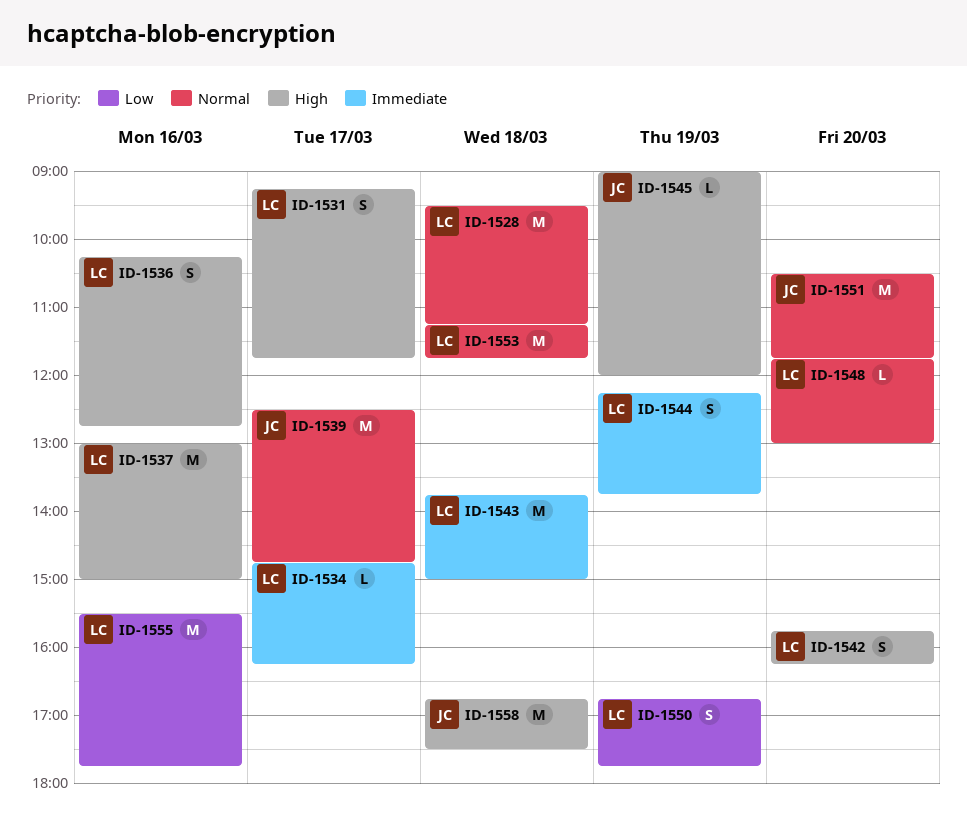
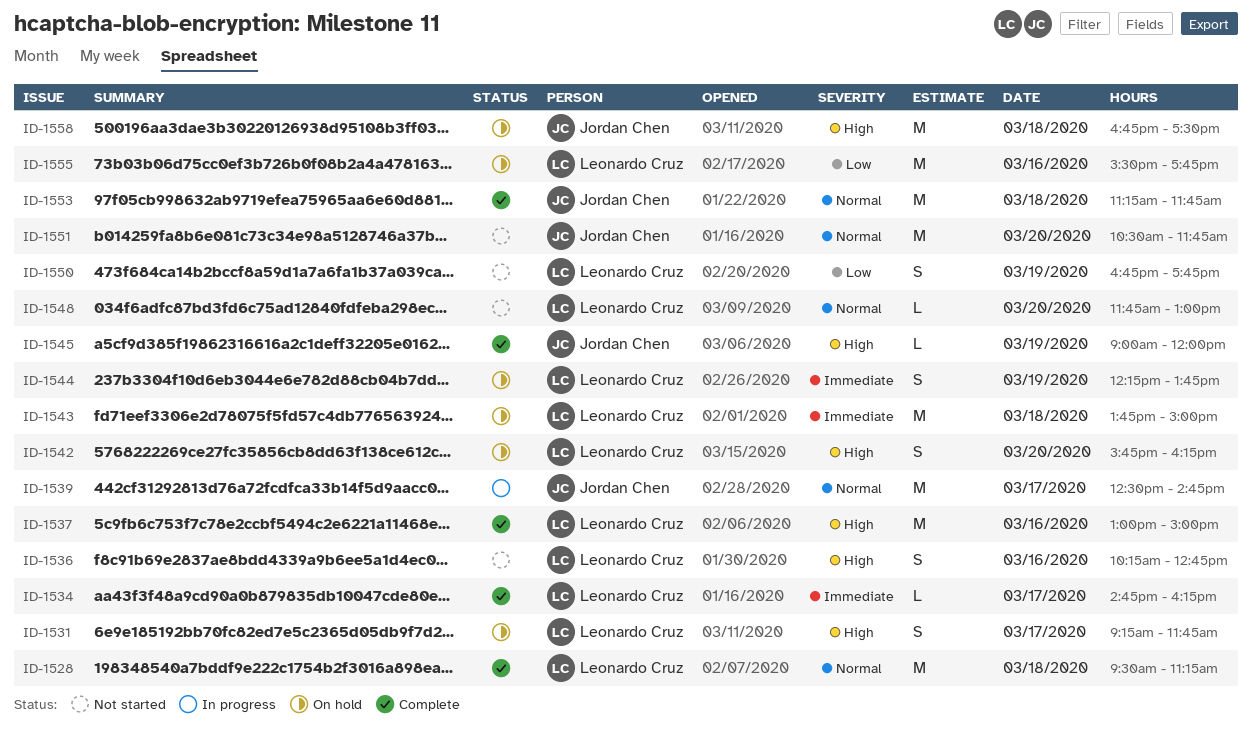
ID-1553, owner: Leonardo Cruz -> Jordan Chen

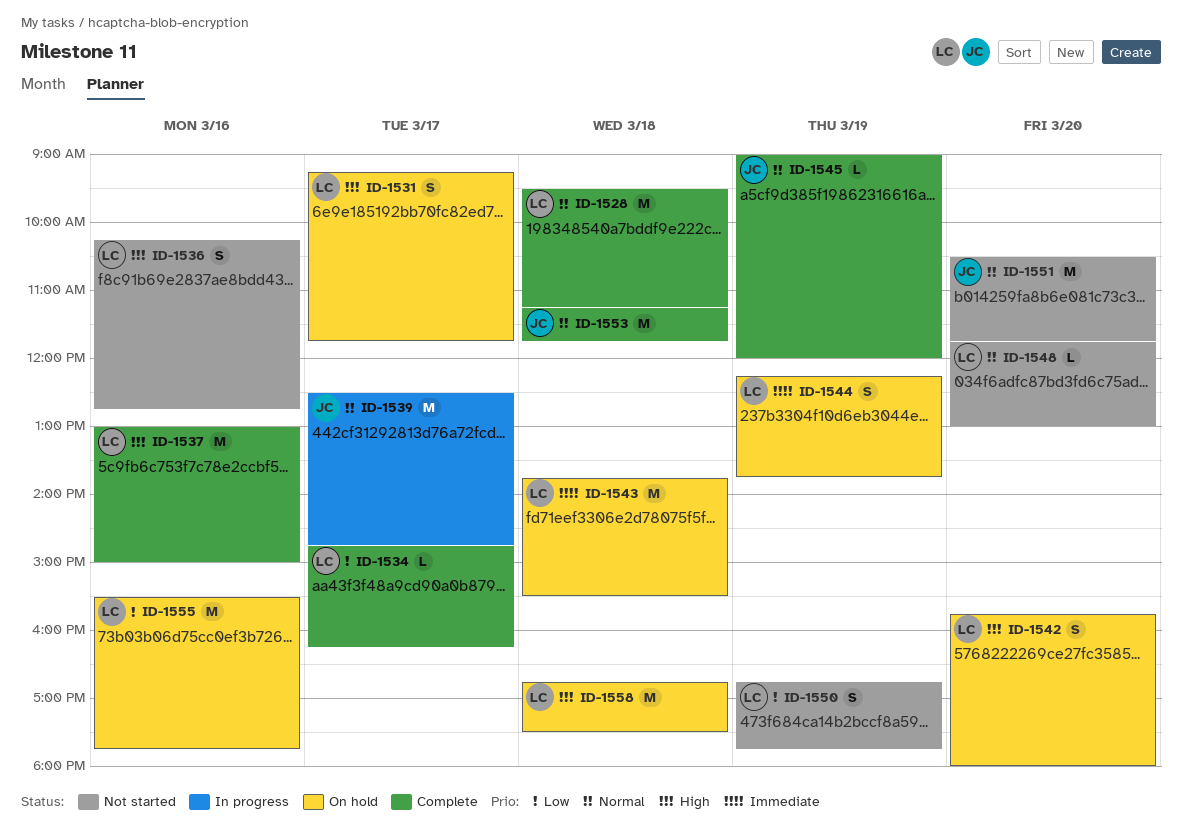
ID-1534, priority: Immediate -> Low
ID-1542, ends: 16:15 -> 18:00
ID-1543, ends: 15:00 -> 15:30
ID-1545, priority: High -> Normal
ID-1558, owner: Jordan Chen -> Leonardo Cruz

